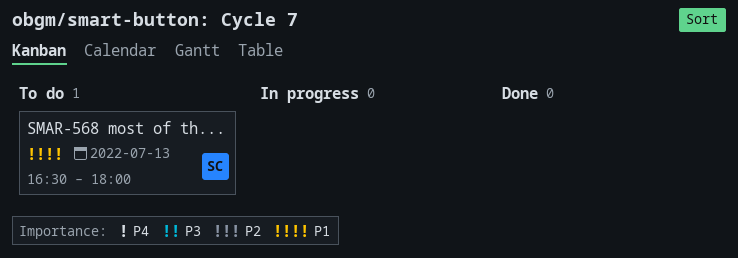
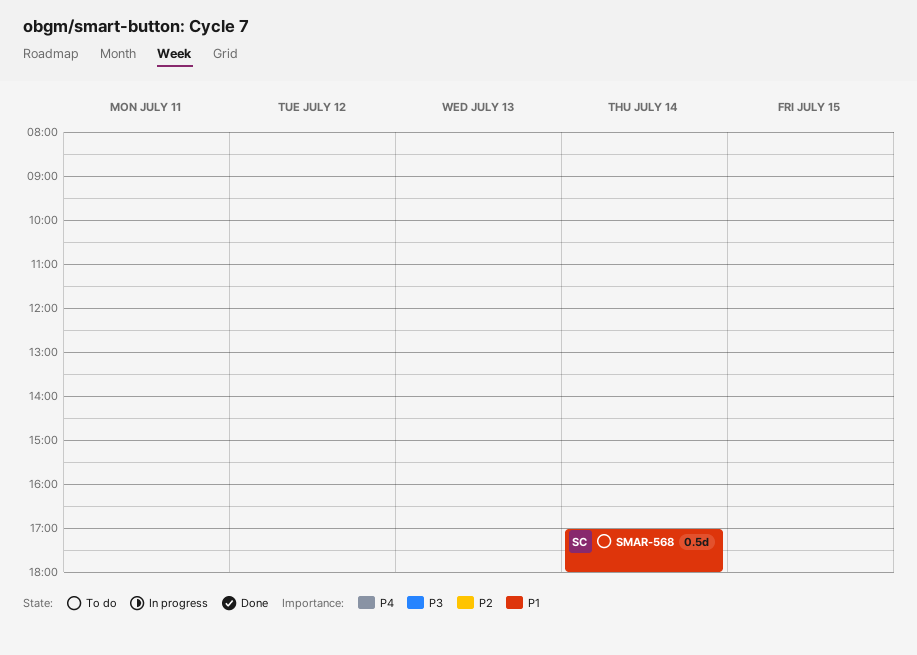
SMAR-568, day: Jul 13 -> Jul 14
SMAR-568, begins: 16:30 -> 17:00

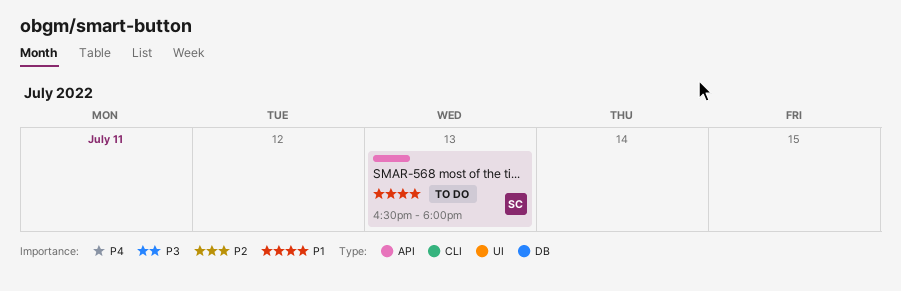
SMAR-568, day: Jul 14 -> Jul 13
SMAR-568, begins: 17:00 -> 16:30

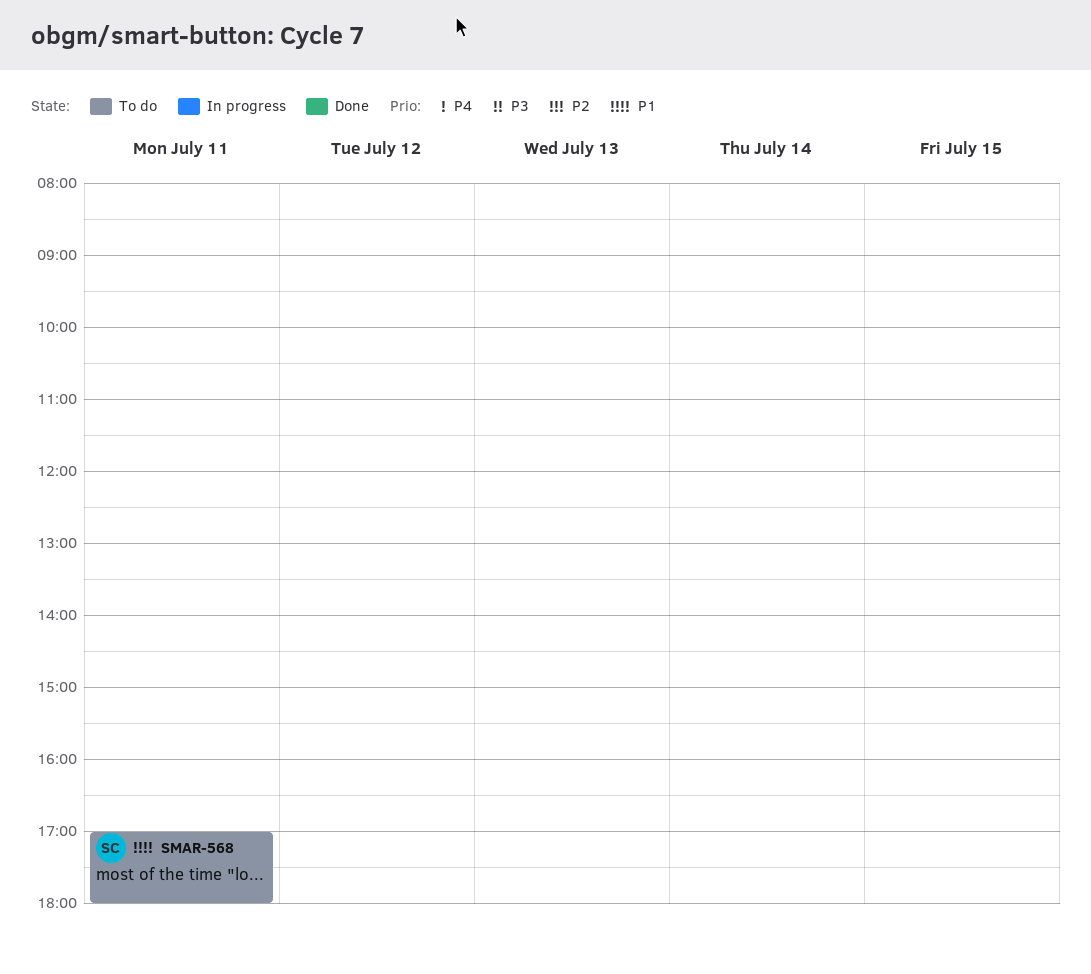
SMAR-568, day: Jul 13 -> Jul 11
SMAR-568, begins: 16:30 -> 17:00

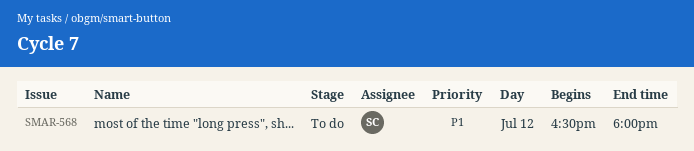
SMAR-568, day: Jul 11 -> Jul 12
SMAR-568, begins: 17:00 -> 16:30

